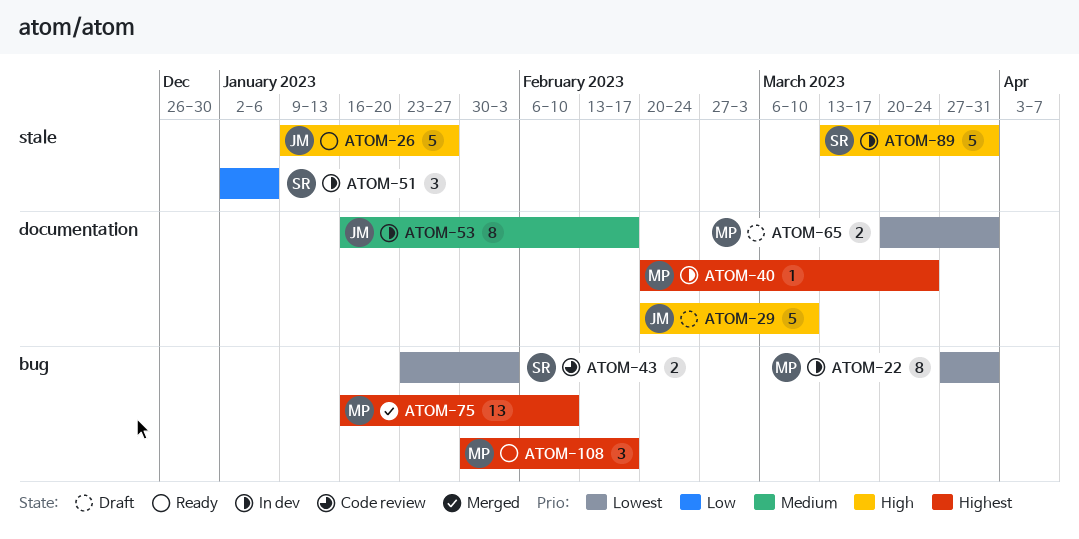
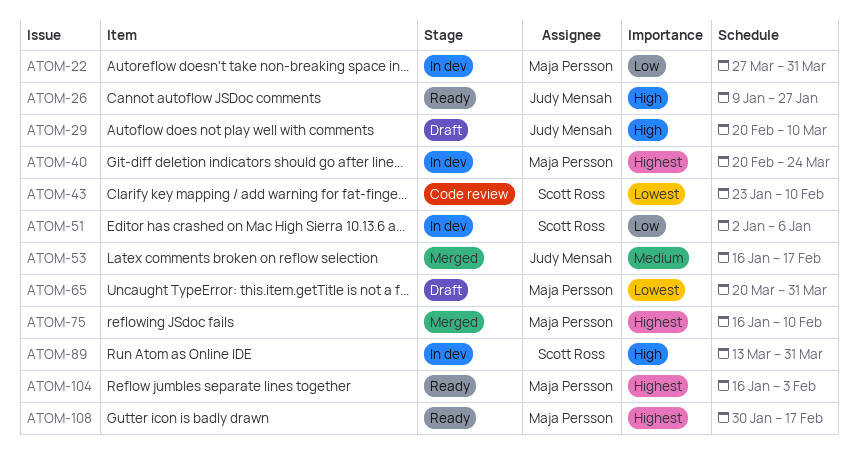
ATOM-22, priority: Lowest -> Low
ATOM-43, due: Feb 3 -> Feb 10
ATOM-53, status: In dev -> Merged
ATOM-104: none -> present

